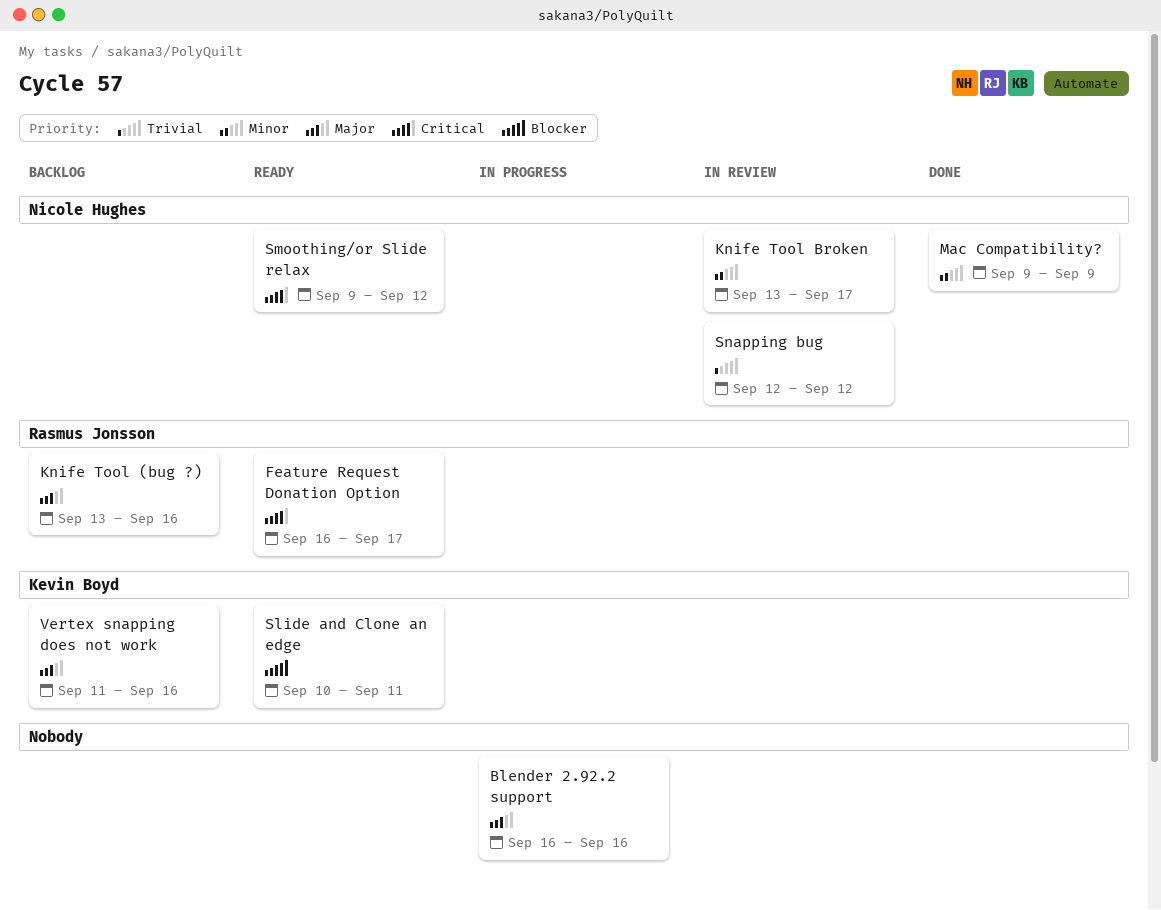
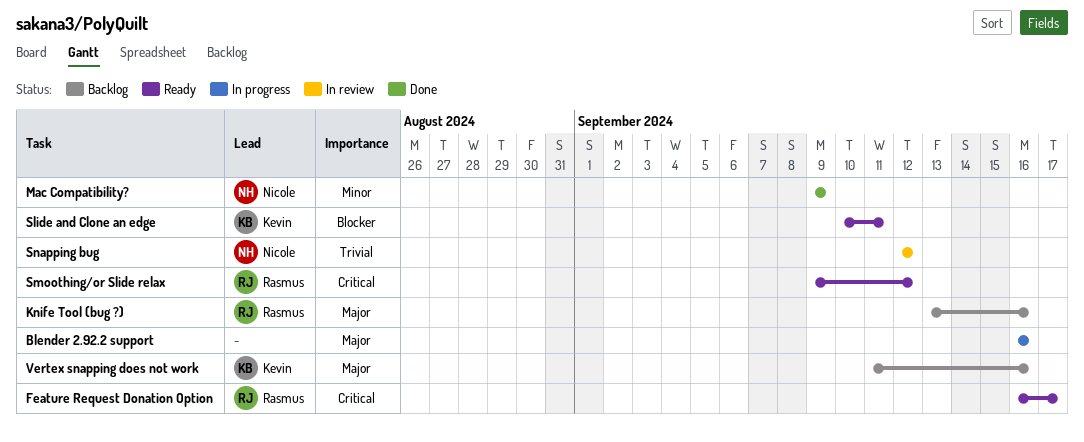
Knife Tool Broken: present -> none
Smoothing/or Slide relax, owner: Nicole Hughes -> Rasmus Jonsson

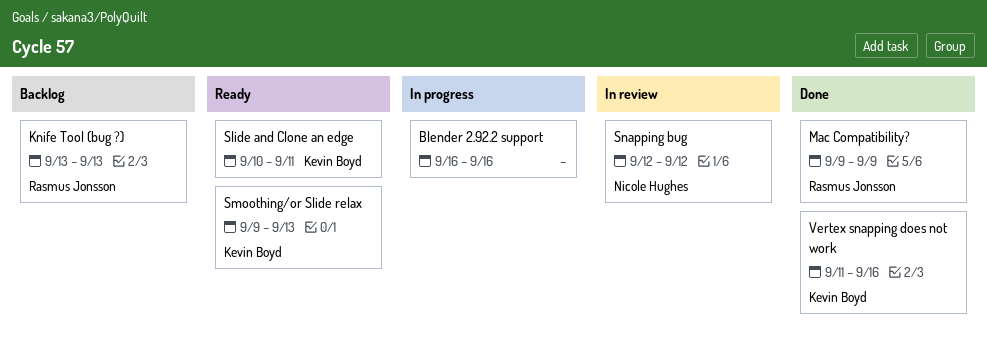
Feature Request Donation Option: present -> none
Knife Tool (bug ?), due: Sep 16 -> Sep 13
Mac Compatibility?, owner: Nicole Hughes -> Rasmus Jonsson
Smoothing/or Slide relax, owner: Rasmus Jonsson -> Kevin Boyd
Smoothing/or Slide relax, due: Sep 12 -> Sep 13
Vertex snapping does not work, status: Backlog -> Done

